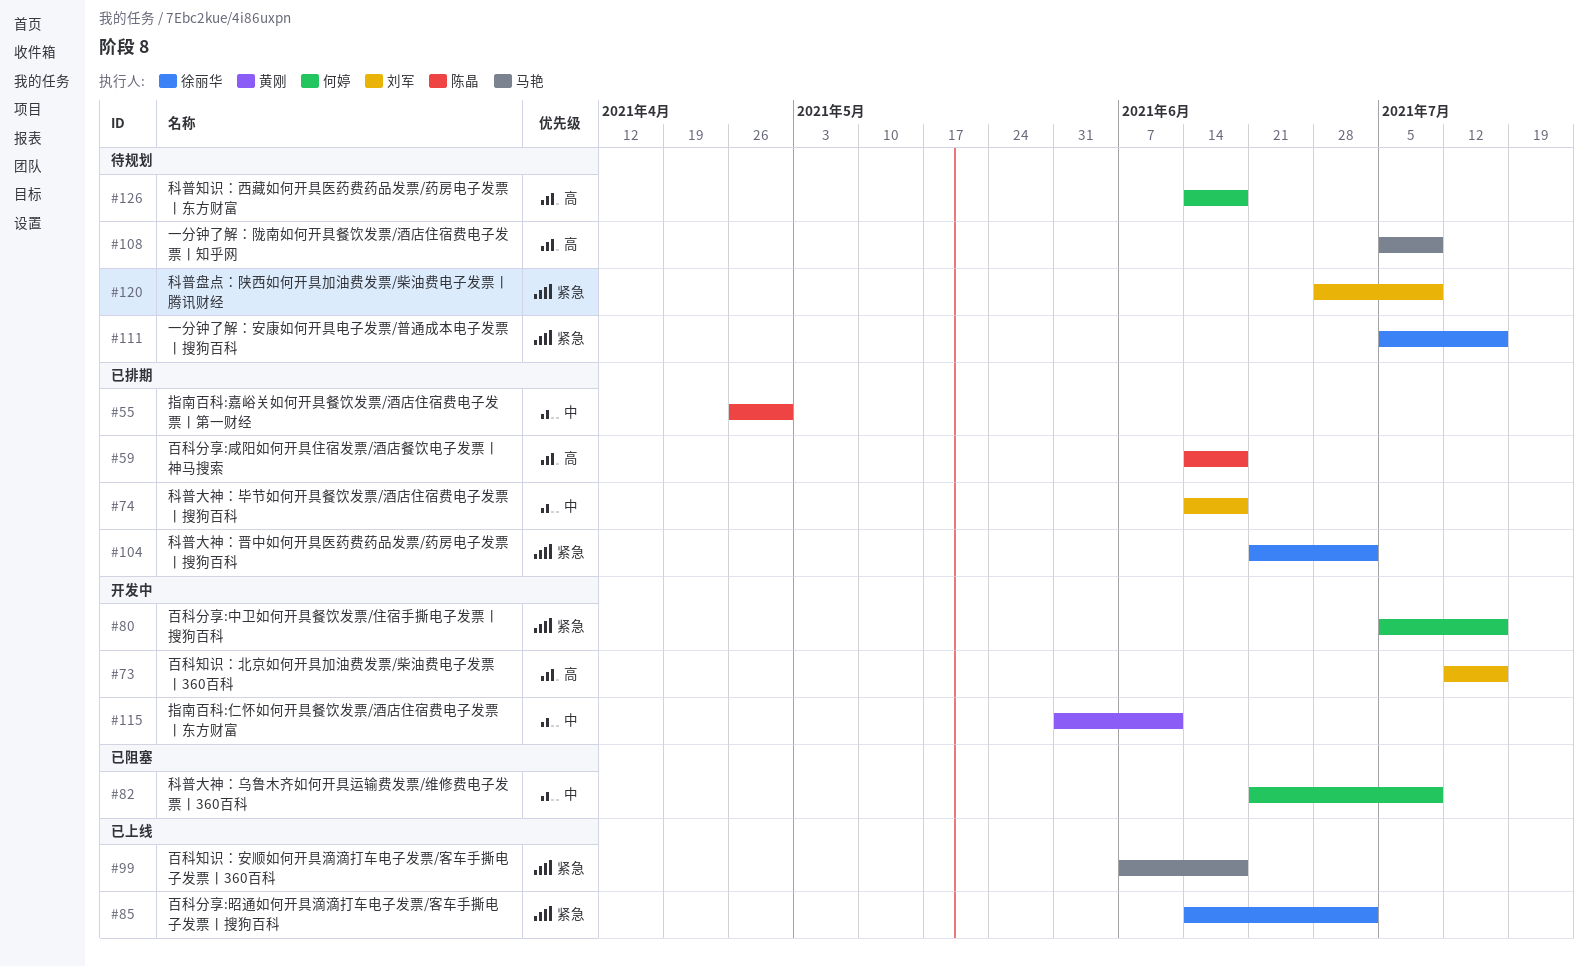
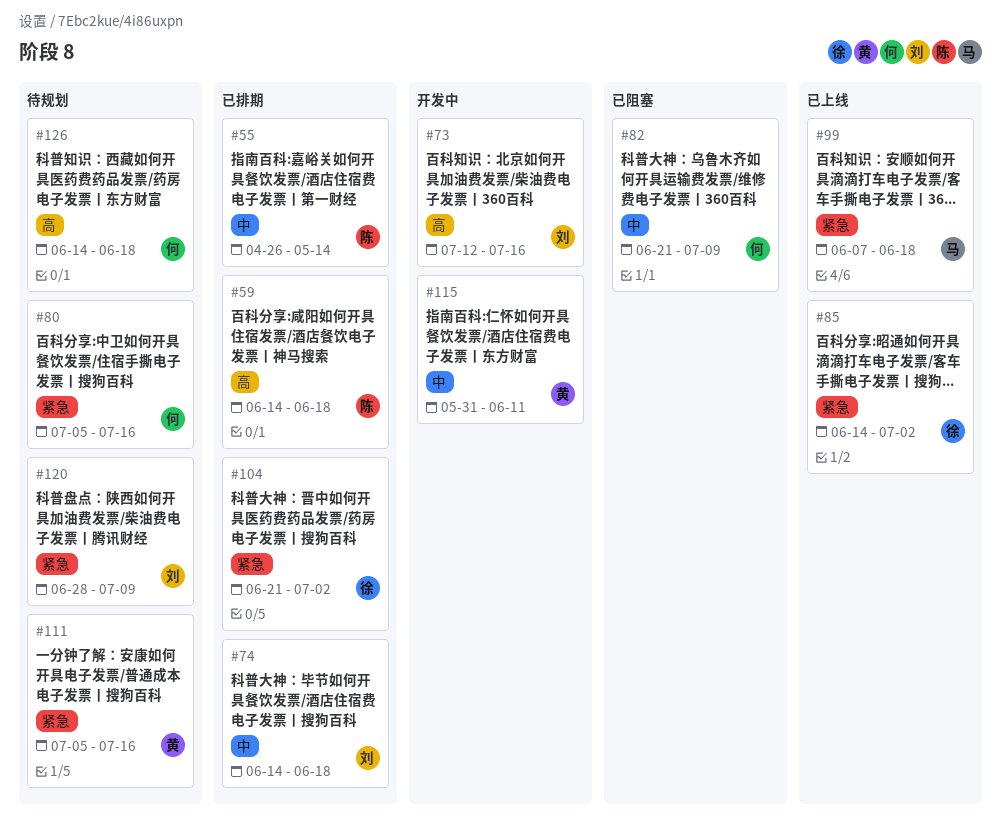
#55, due: Apr 30 -> May 14
#80, status: 开发中 -> 待规划
#108: present -> none
#111, owner: 徐丽华 -> 黄刚

